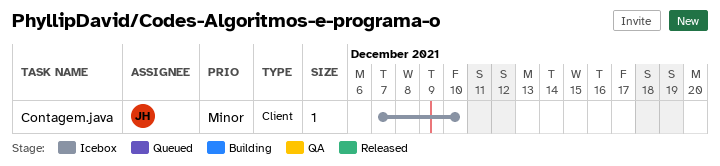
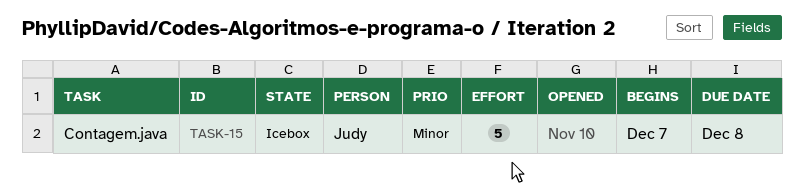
Contagem.java, estimate: 1 -> 5
Contagem.java, due: Dec 10 -> Dec 8

